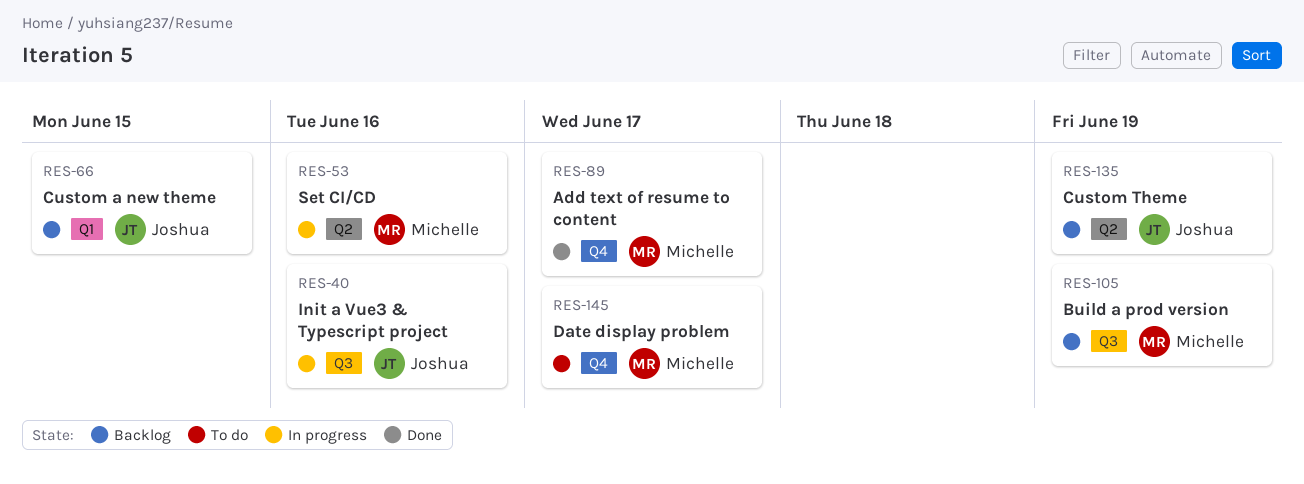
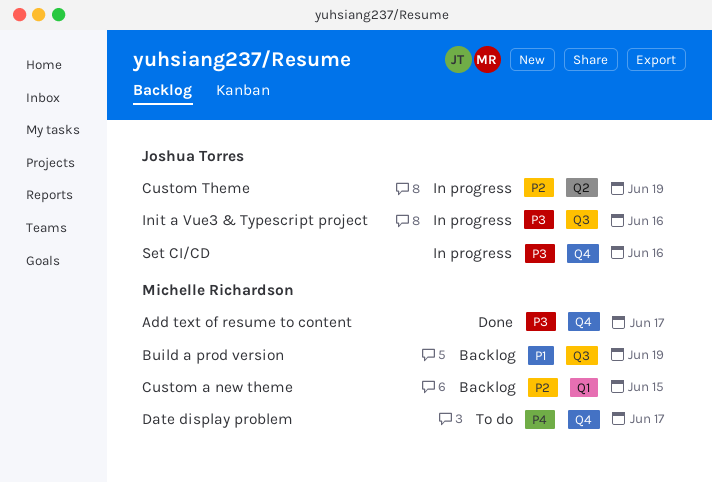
Custom a new theme, owner: Joshua Torres -> Michelle Richardson
Custom Theme, status: Backlog -> In progress
Set CI/CD, owner: Michelle Richardson -> Joshua Torres
Set CI/CD, label: Q2 -> Q4

